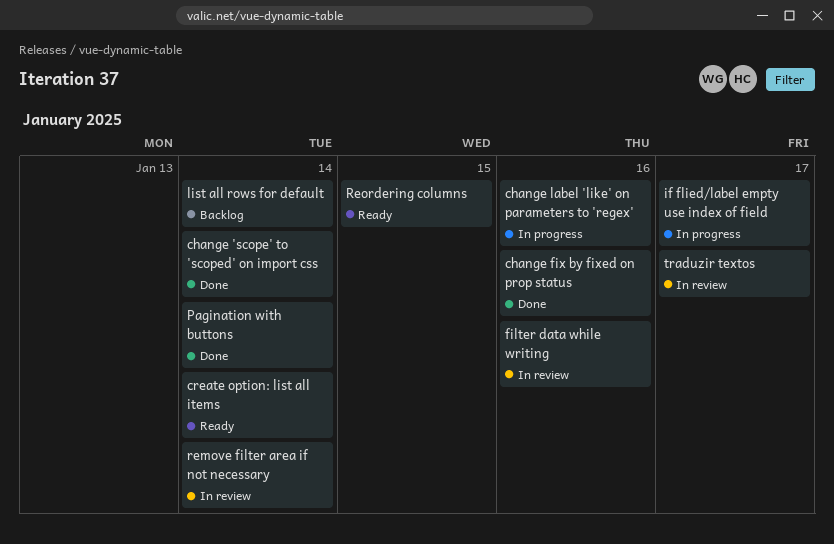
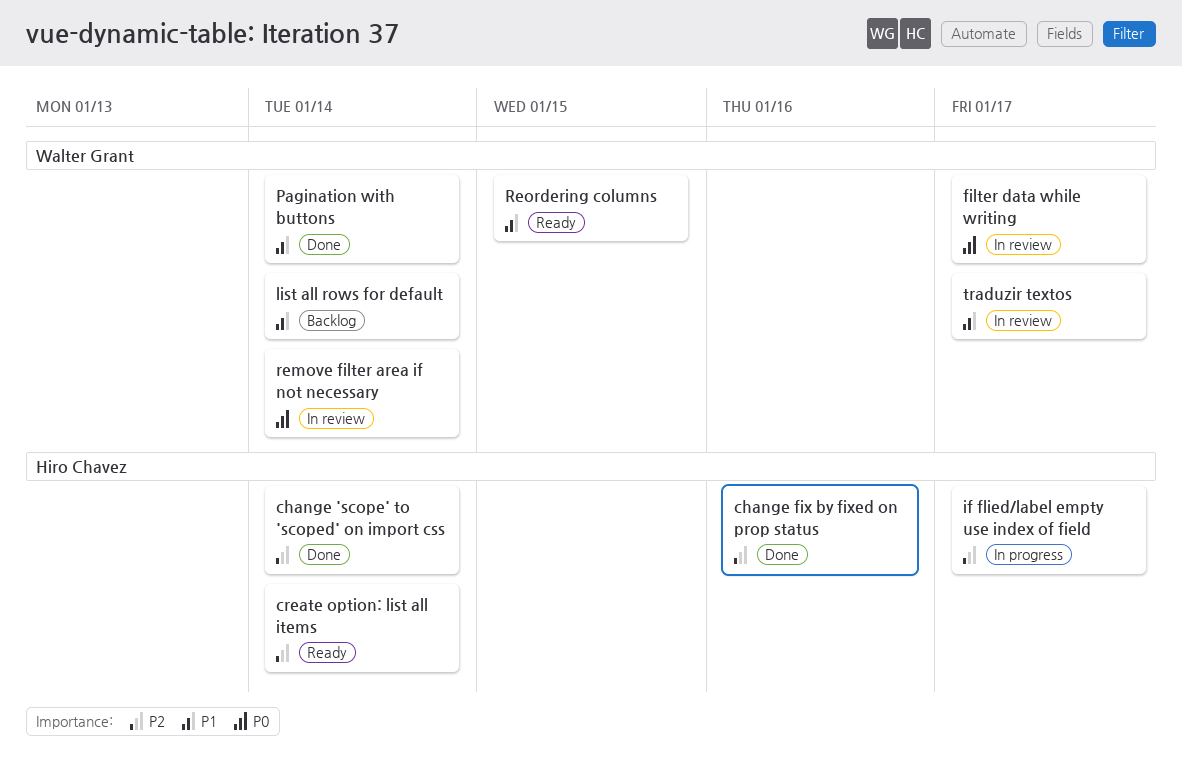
change label 'like' on parameters to 'regex': present -> none
filter data while writing, due: Jan 16 -> Jan 17

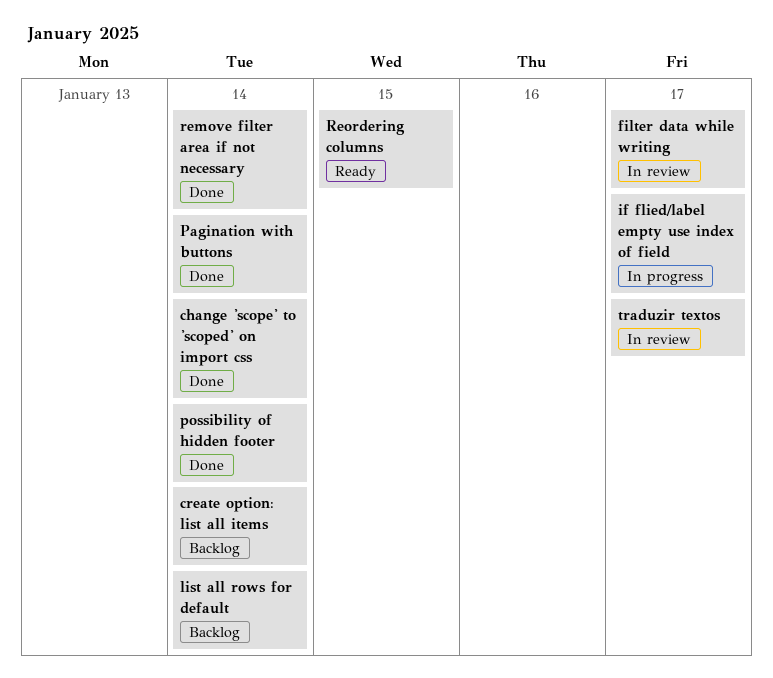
change fix by fixed on prop status: present -> none
create option: list all items, status: Ready -> Backlog
possibility of hidden footer: none -> present
remove filter area if not necessary, status: In review -> Done

